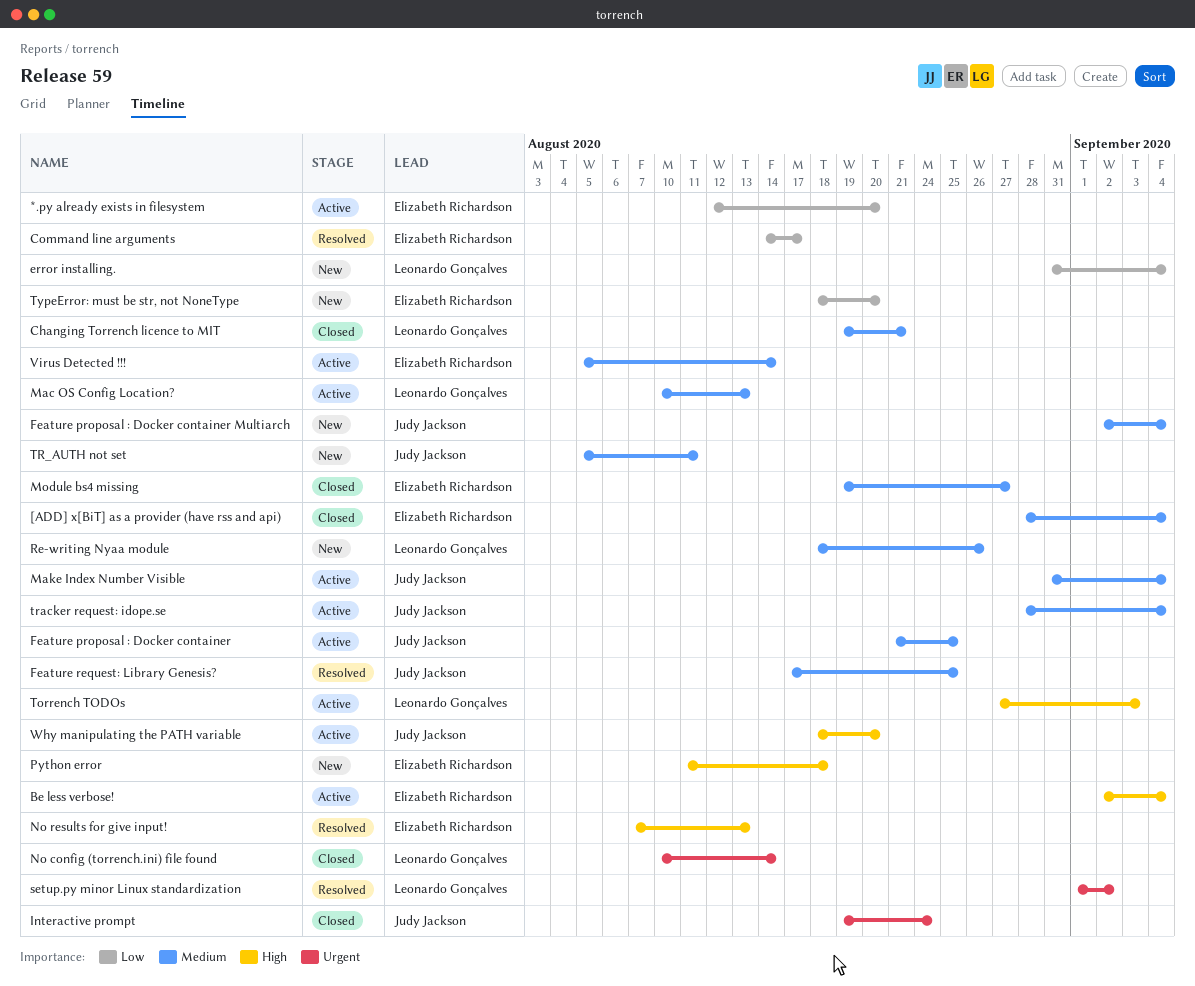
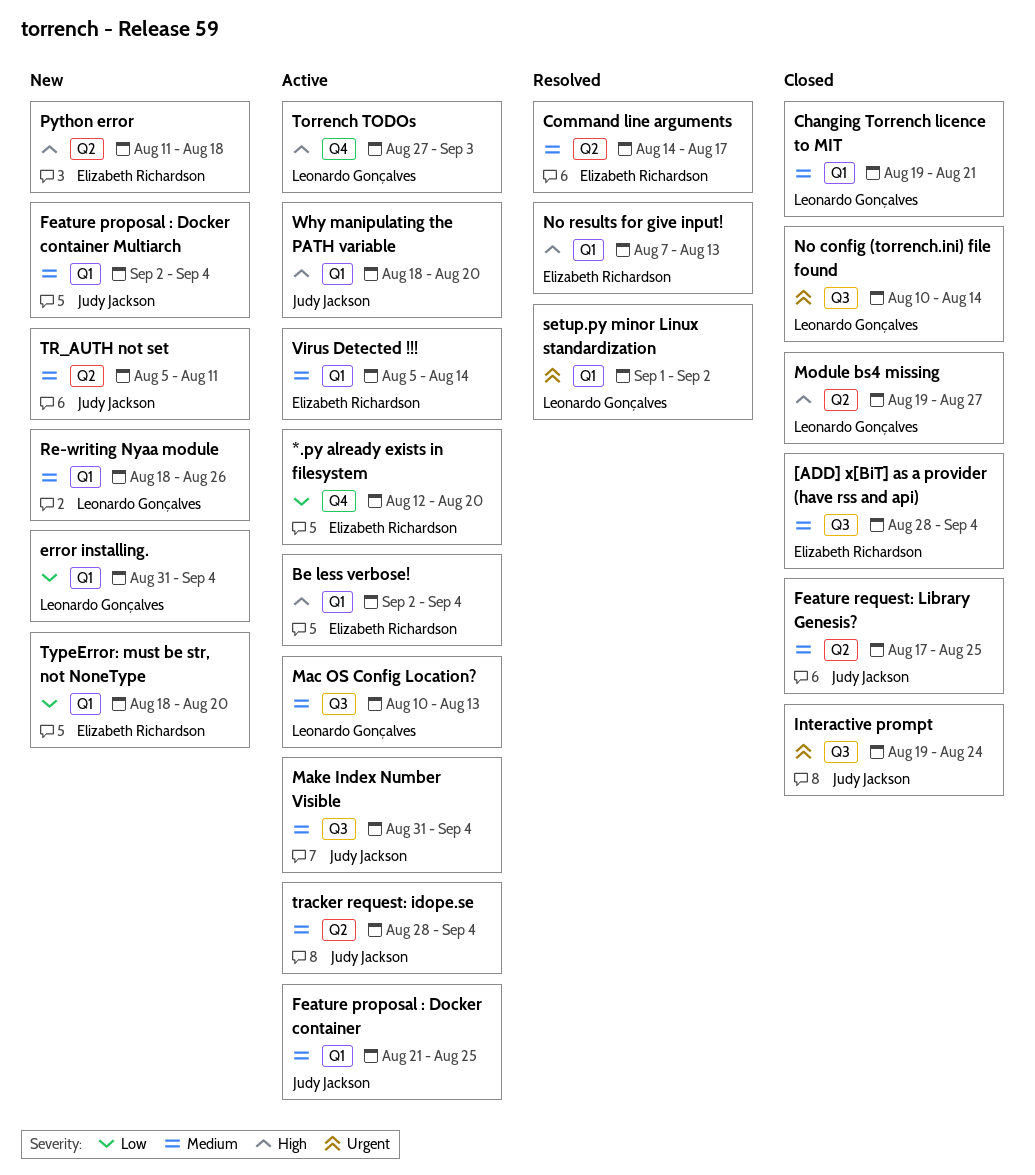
Command line arguments, priority: Low -> Medium
Feature request: Library Genesis?, status: Resolved -> Closed
Module bs4 missing, owner: Elizabeth Richardson -> Leonardo Gonçalves
Module bs4 missing, priority: Medium -> High

